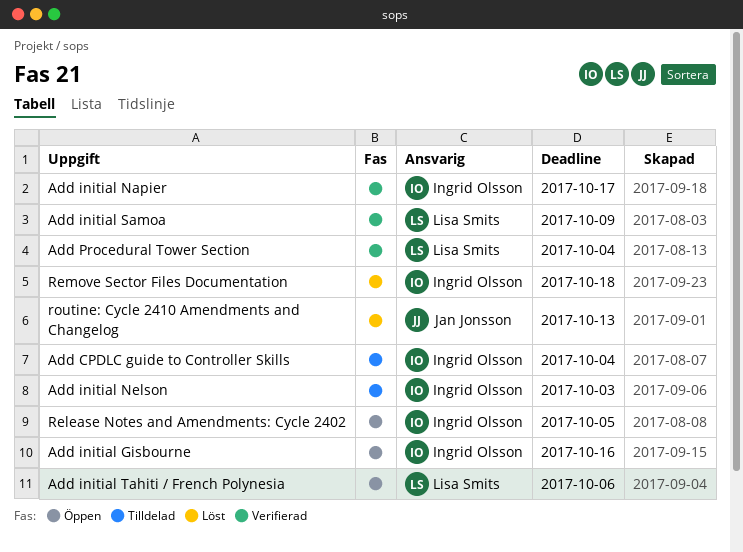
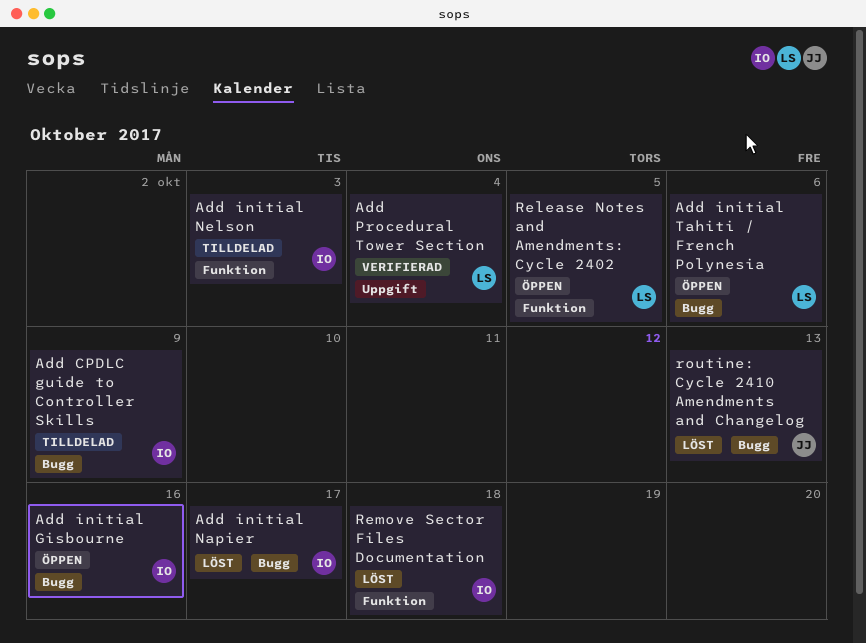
Add CPDLC guide to Controller Skills, due: Oct 4 -> Oct 9
Add initial Napier, status: Verifierad -> Löst
Add initial Samoa: present -> none
Release Notes and Amendments: Cycle 2402, owner: Ingrid Olsson -> Lisa Smits

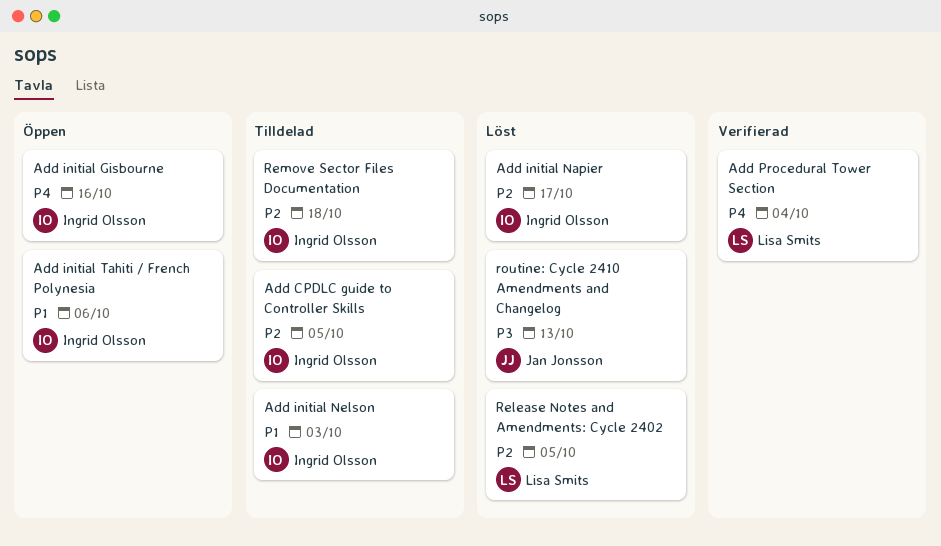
Add CPDLC guide to Controller Skills, due: Oct 9 -> Oct 5
Add initial Tahiti / French Polynesia, owner: Lisa Smits -> Ingrid Olsson
Release Notes and Amendments: Cycle 2402, status: Öppen -> Löst
Remove Sector Files Documentation, status: Löst -> Tilldelad

